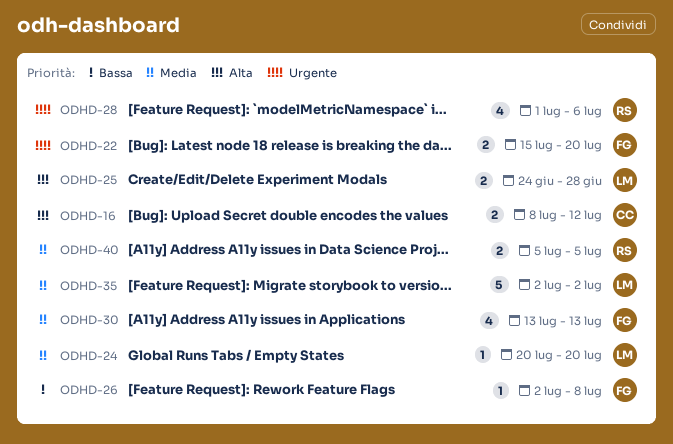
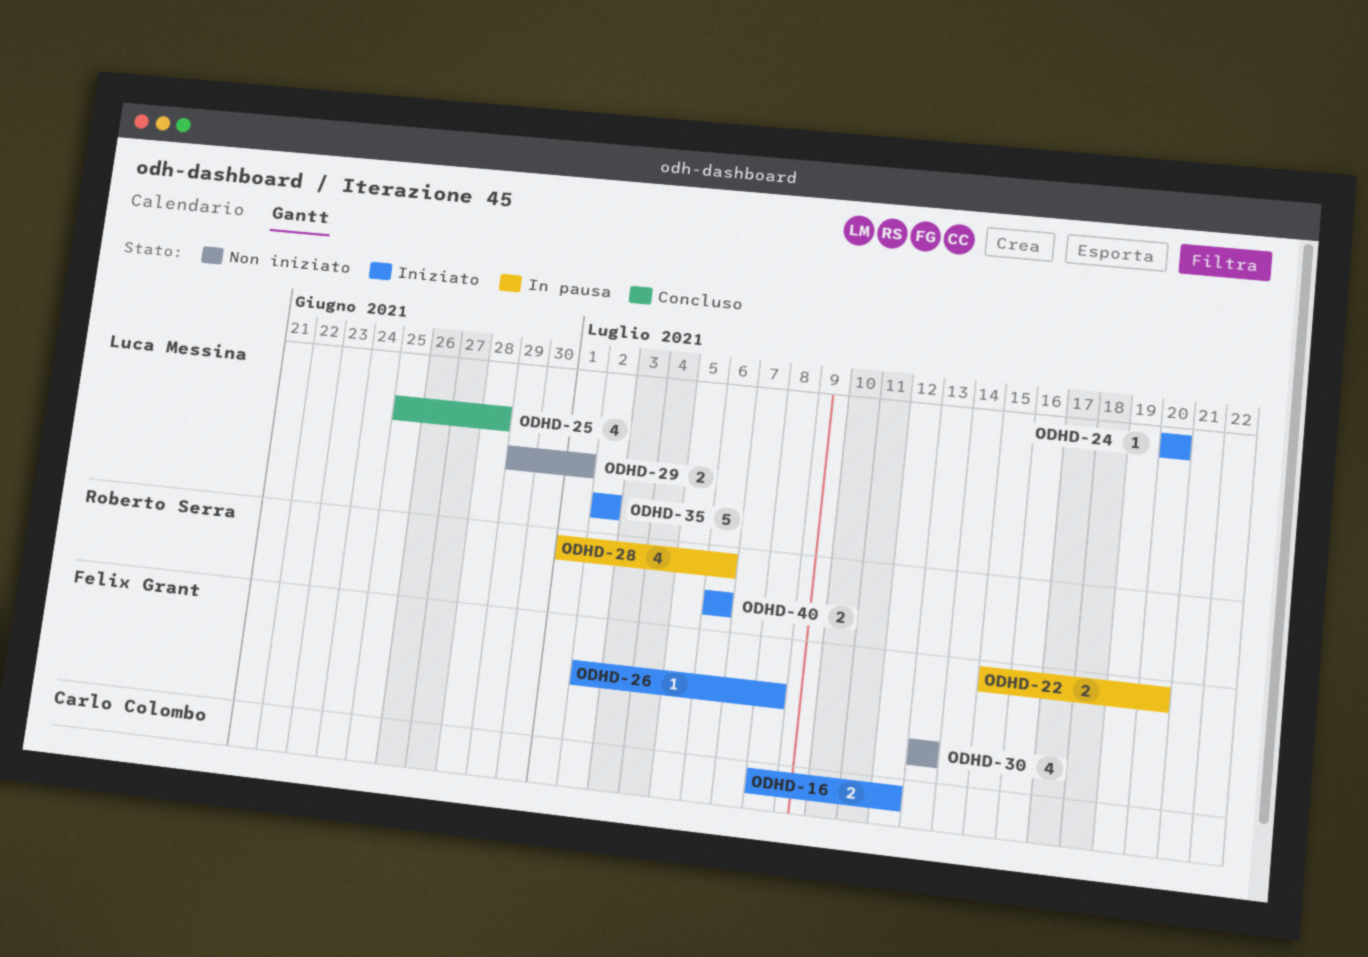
ODHD-25, estimate: 2 -> 4
ODHD-25, start: Jun 24 -> Jun 25
ODHD-29: none -> present
ODHD-40, start: Jul 5 -> Jul 6
ODHD-40, due: Jul 5 -> Jul 6

